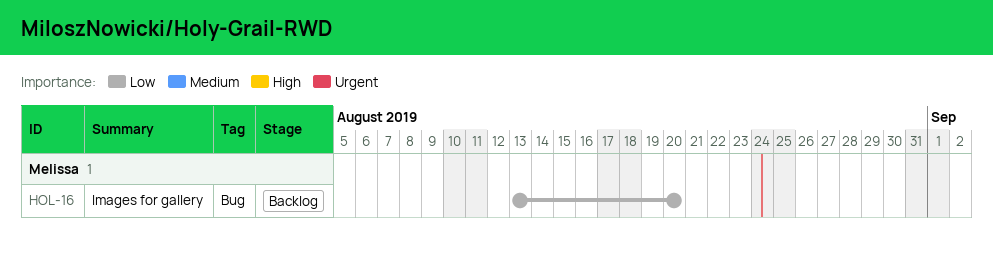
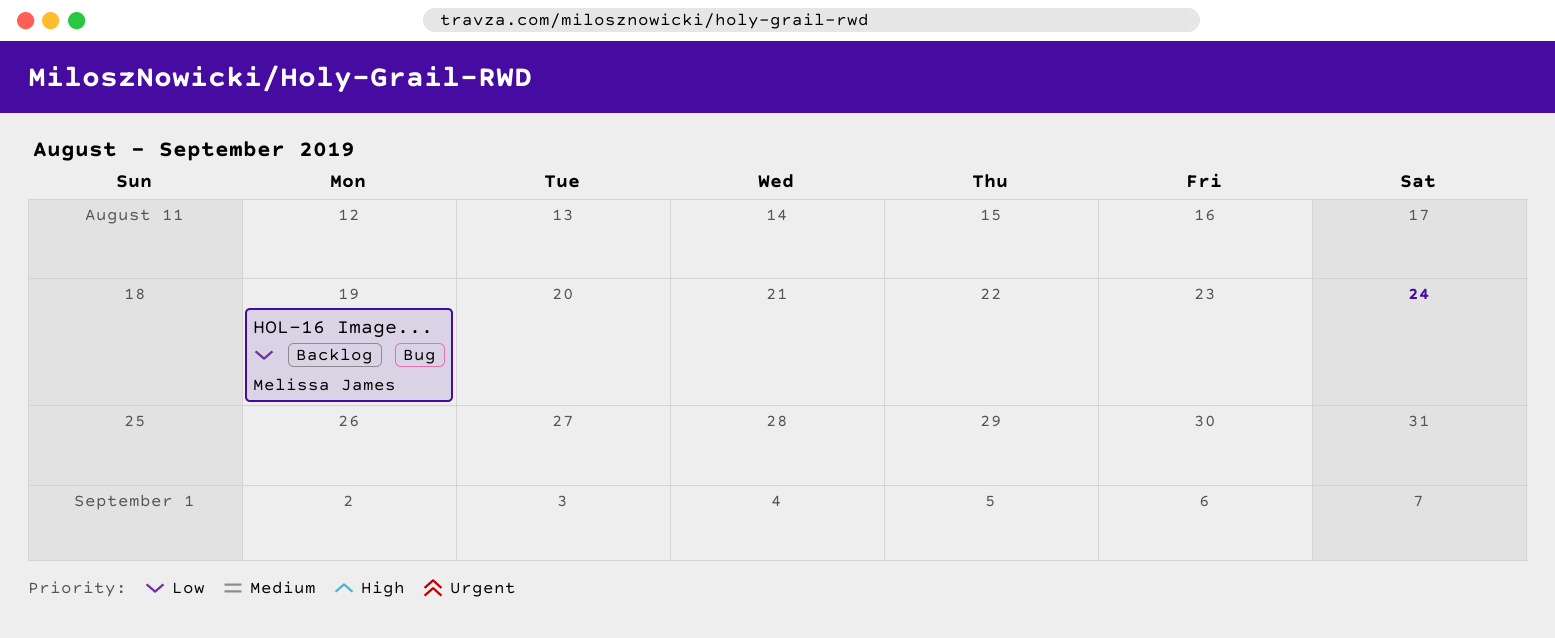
HOL-16, due: Aug 20 -> Aug 19

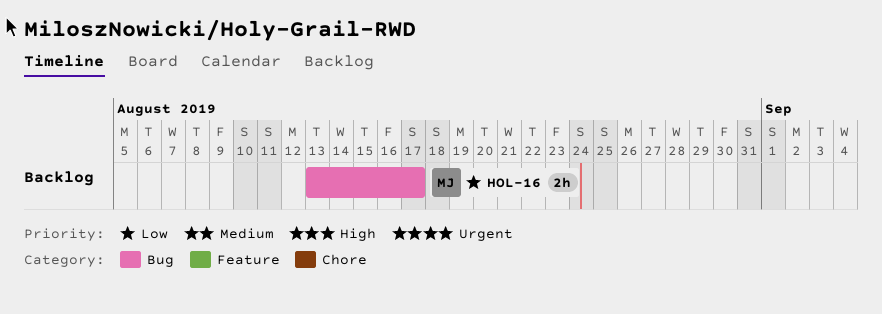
HOL-16, due: Aug 19 -> Aug 17

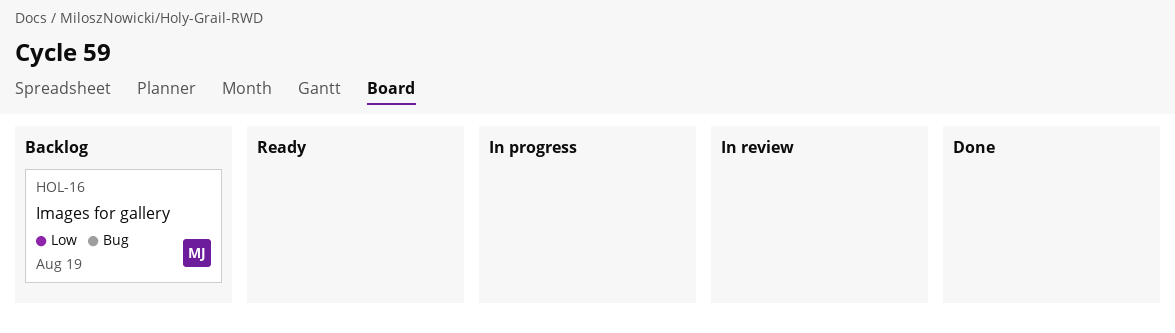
HOL-16, due: Aug 17 -> Aug 19

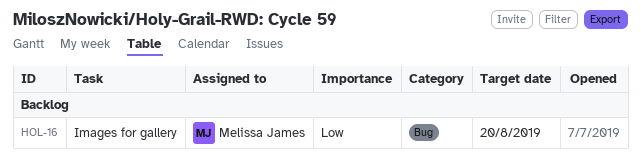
HOL-16, due: Aug 19 -> Aug 20

